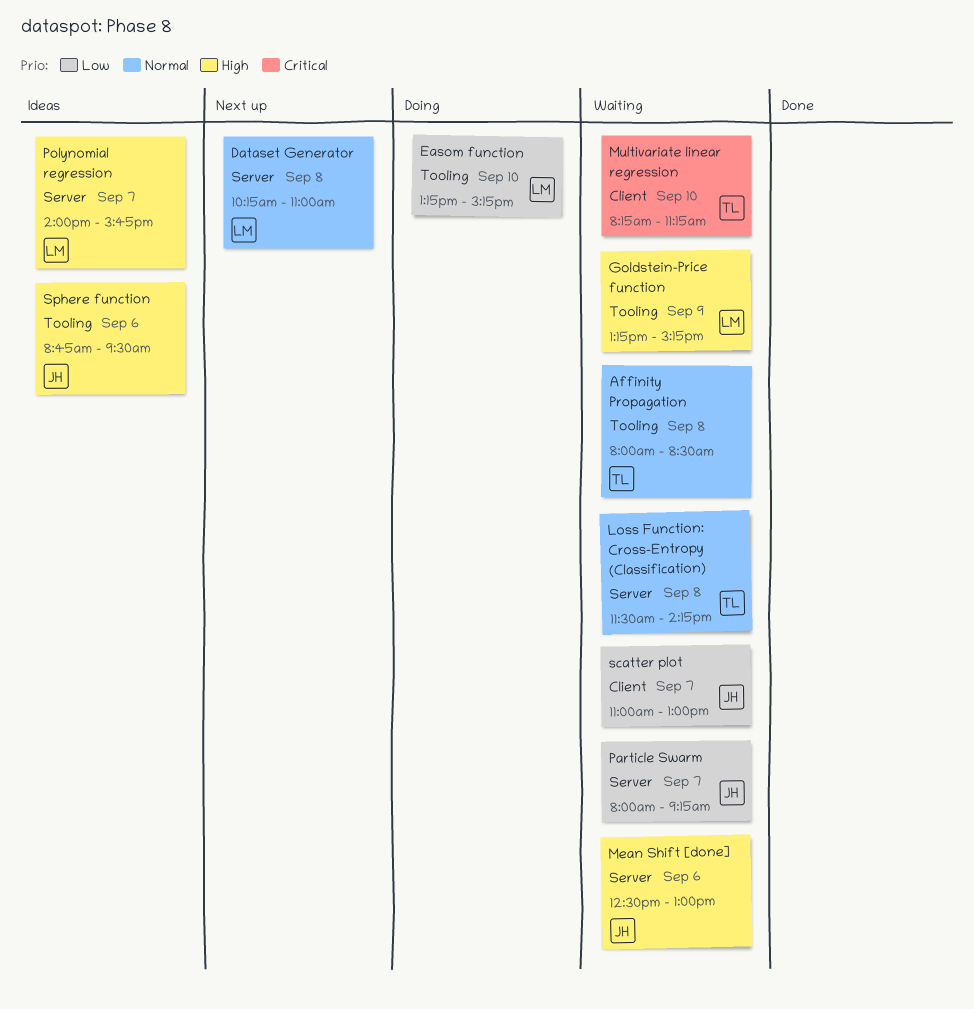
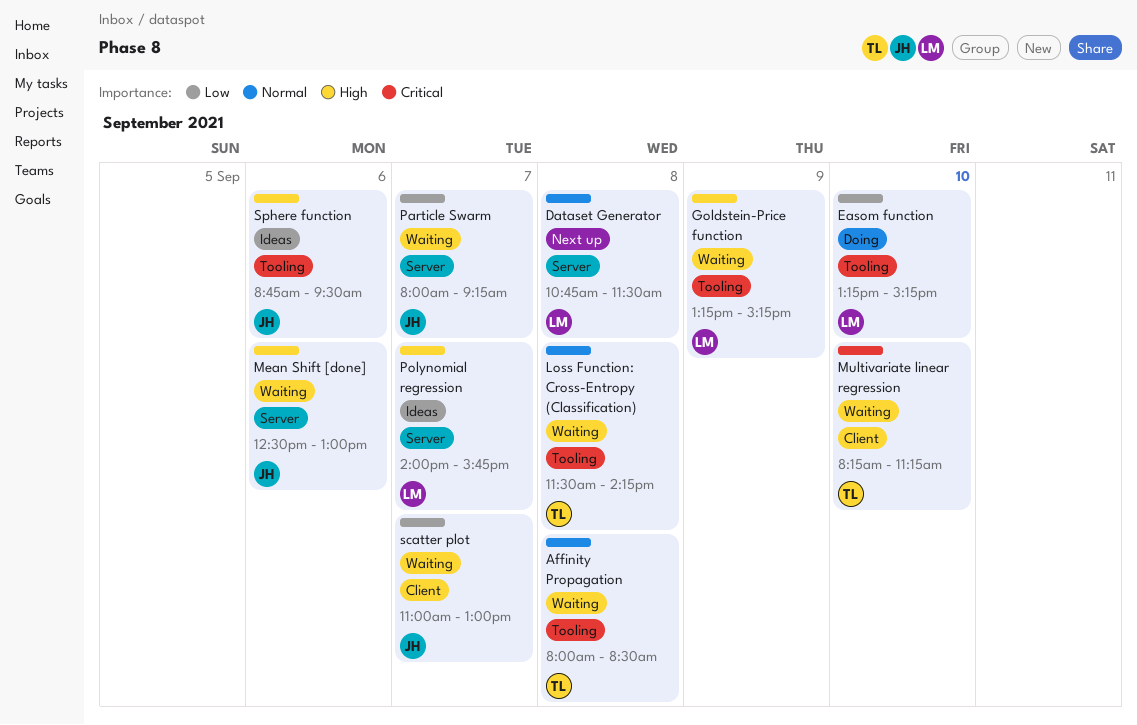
Dataset Generator, begins: 10:15 -> 10:45
Dataset Generator, ends: 11:00 -> 11:30
Loss Function: Cross-Entropy (Classification), label: Server -> Tooling

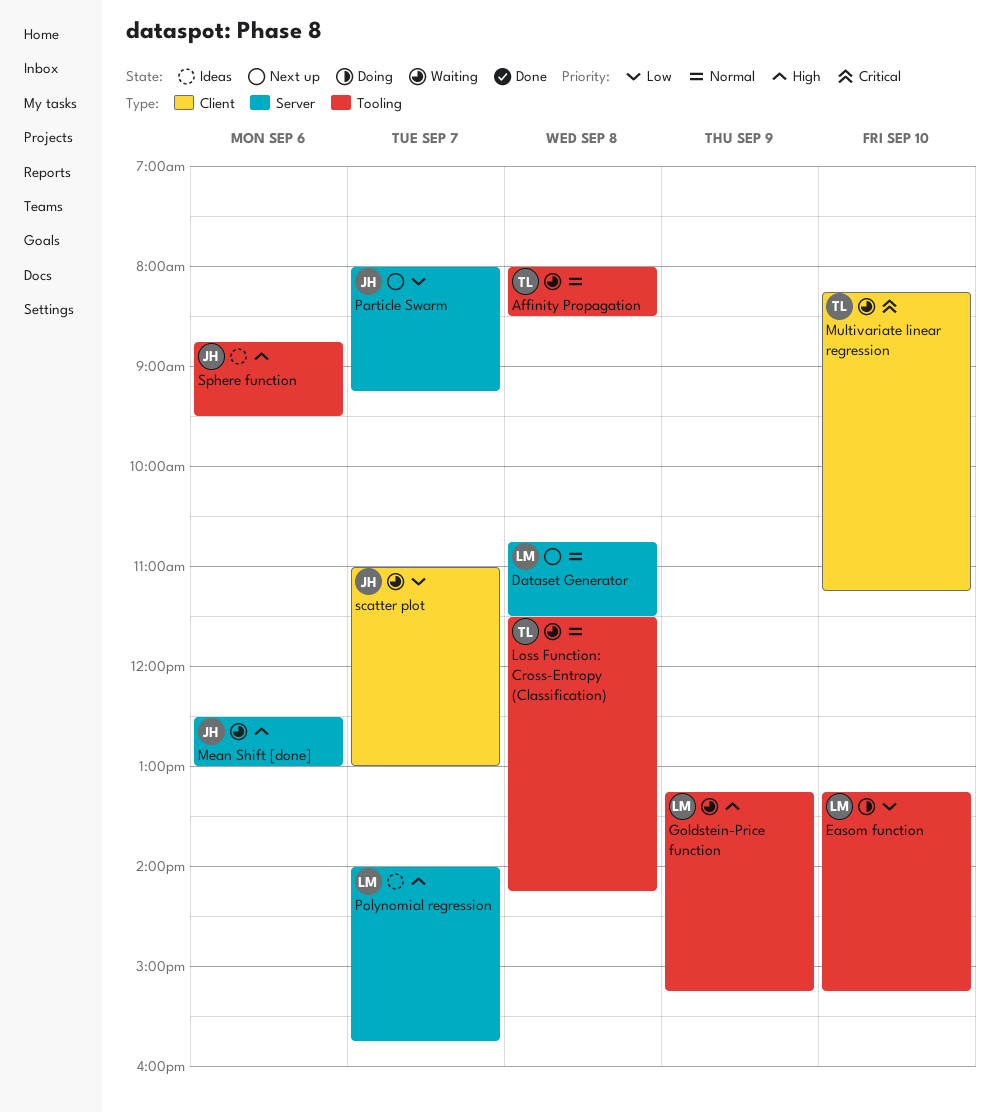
Particle Swarm, status: Waiting -> Next up

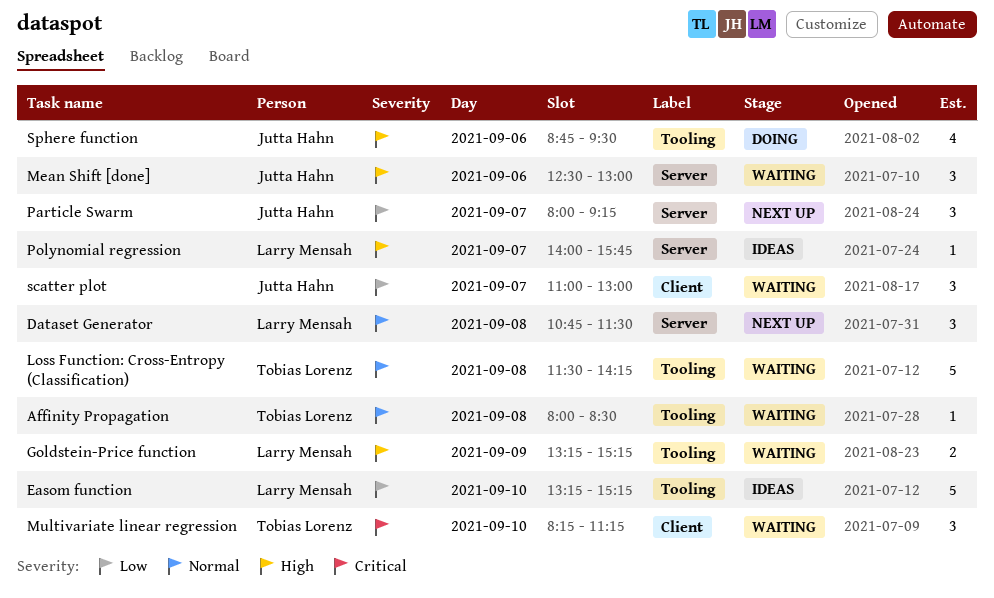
Easom function, status: Doing -> Ideas
Sphere function, status: Ideas -> Doing

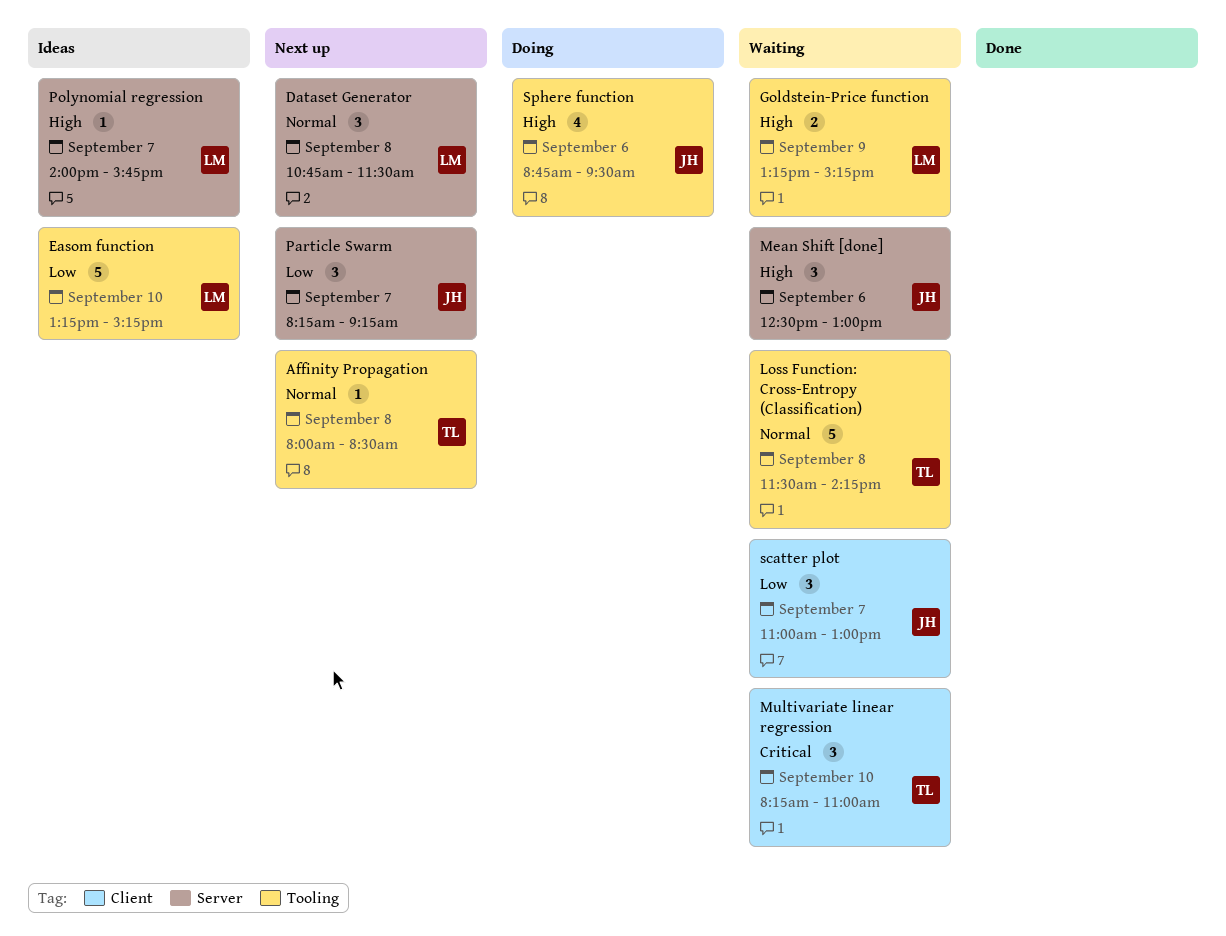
Affinity Propagation, status: Waiting -> Next up
Multivariate linear regression, ends: 11:15 -> 11:00
Particle Swarm, begins: 08:00 -> 08:15

